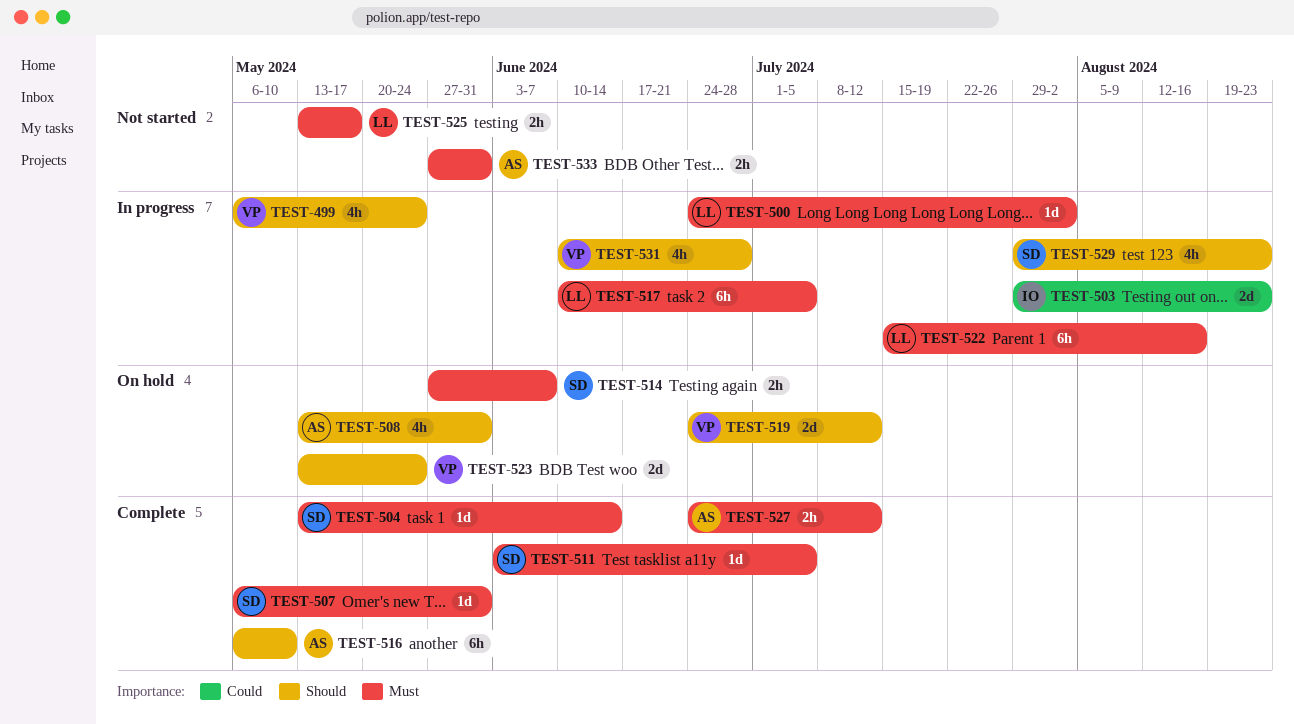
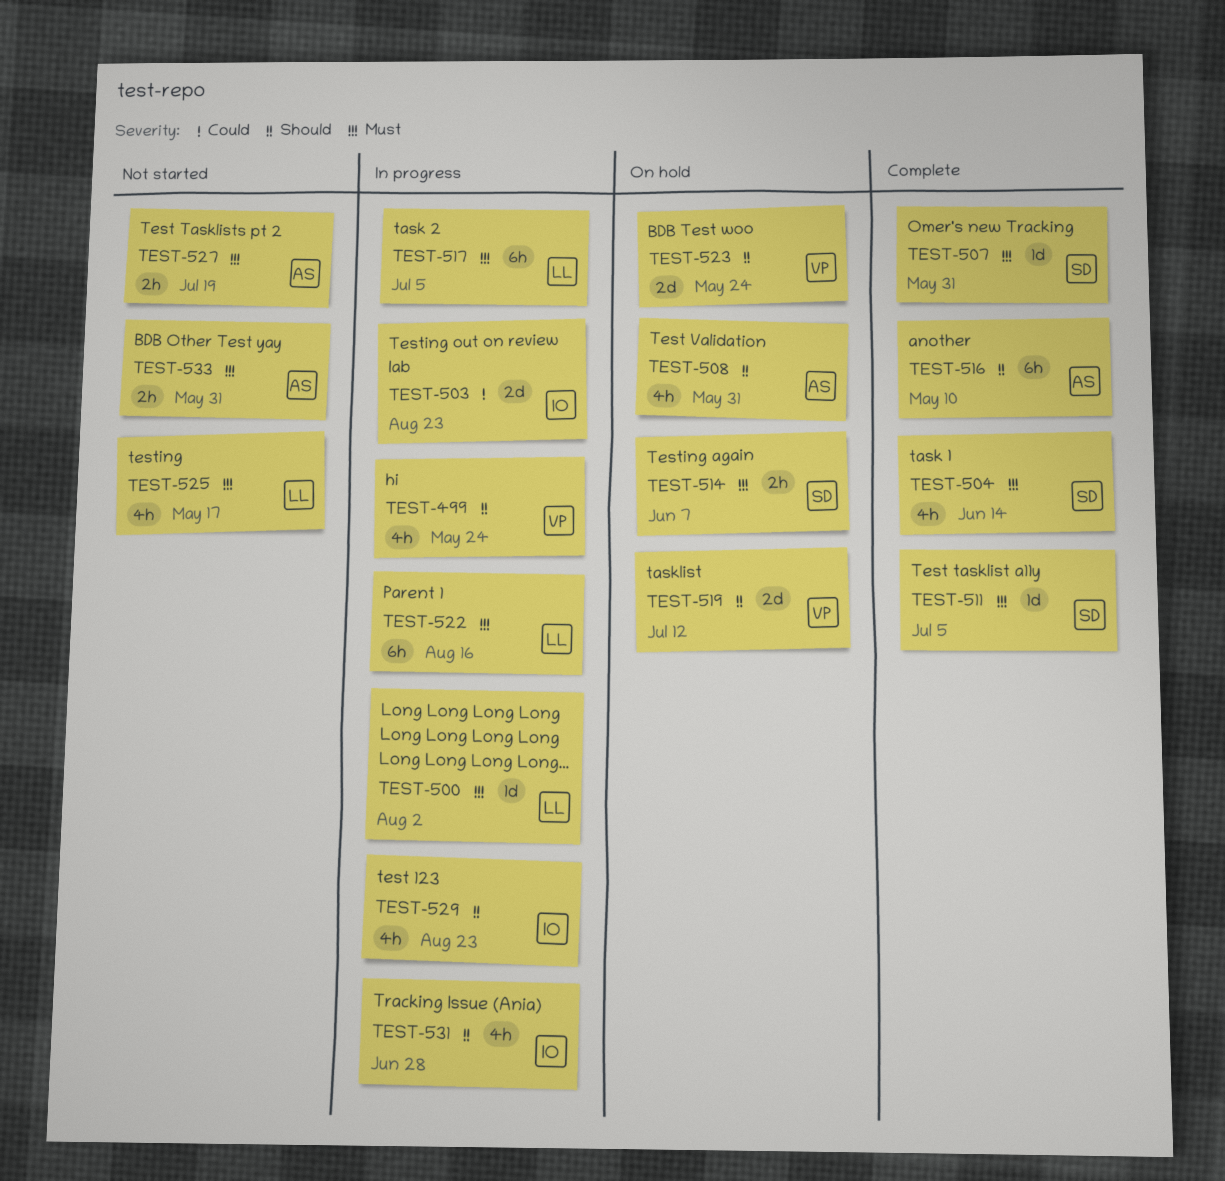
TEST-504, estimate: 1d -> 4h
TEST-525, estimate: 2h -> 4h
TEST-527, status: Complete -> Not started
TEST-527, due: Jul 12 -> Jul 19
TEST-529, owner: SD -> IO
TEST-531, owner: VP -> IO

